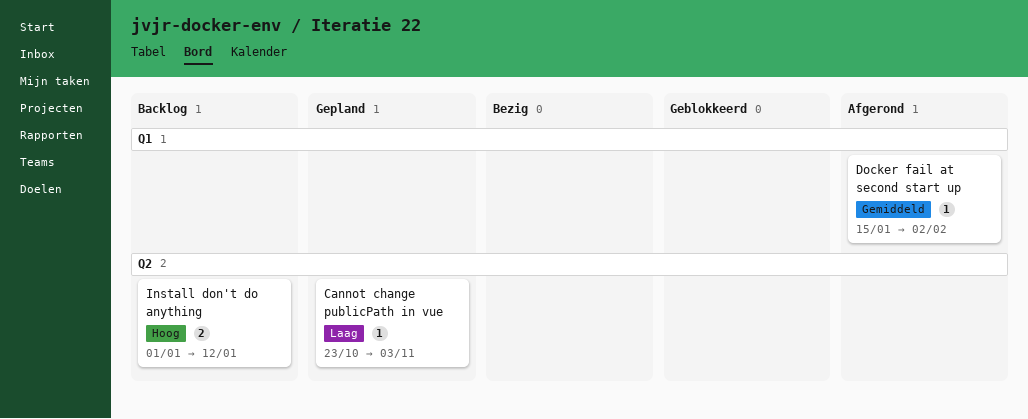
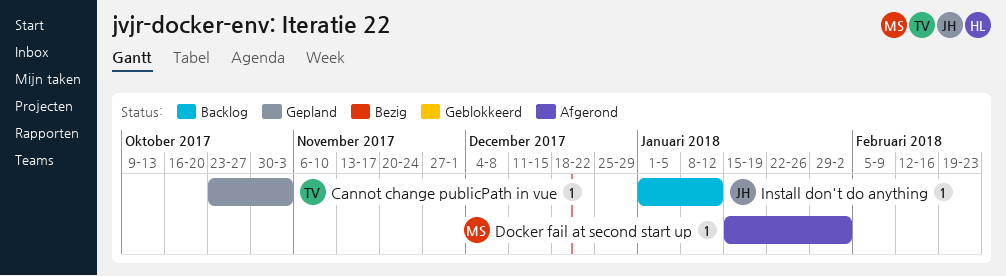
Install don't do anything, estimate: 2 -> 1

